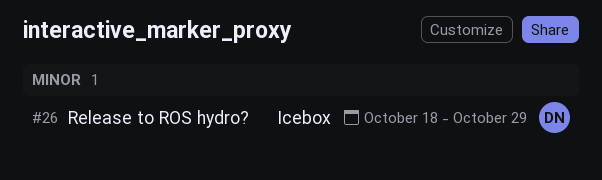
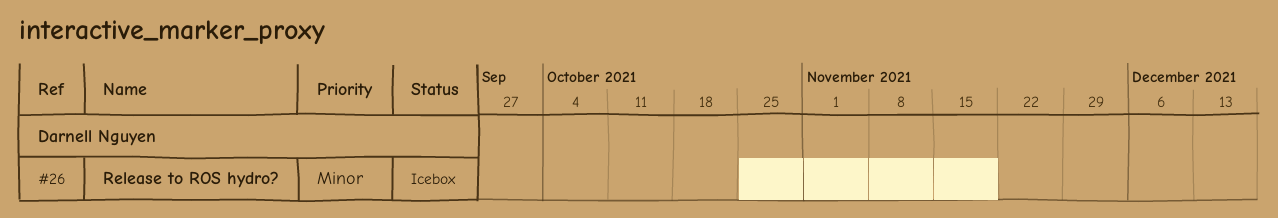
#26, start: Oct 18 -> Oct 25
#26, due: Oct 29 -> Nov 19

